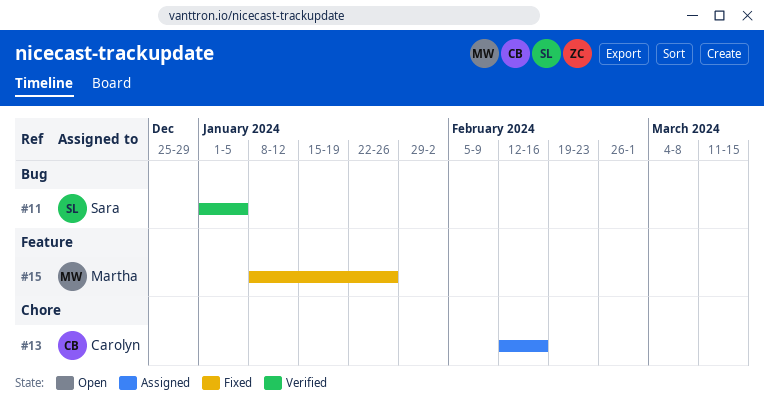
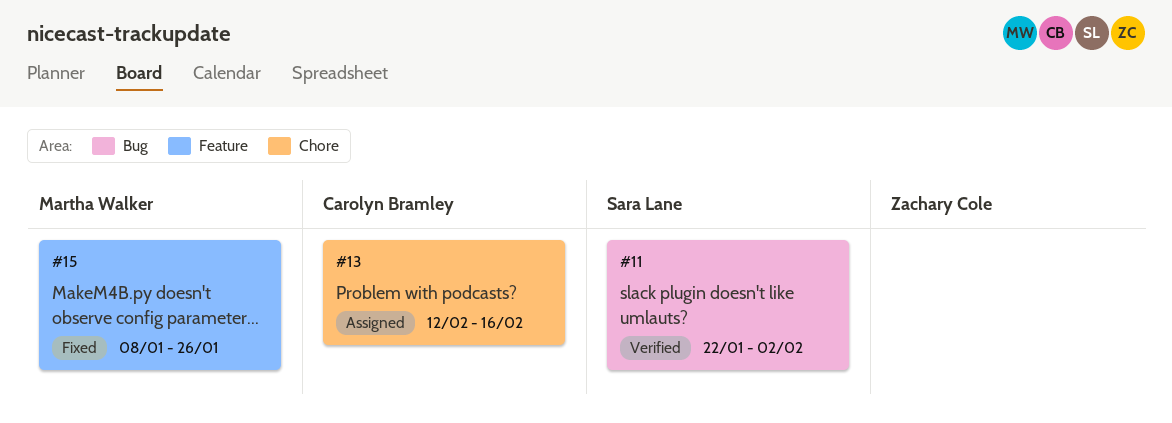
#11, start: Jan 1 -> Jan 22
#11, due: Jan 5 -> Feb 2

